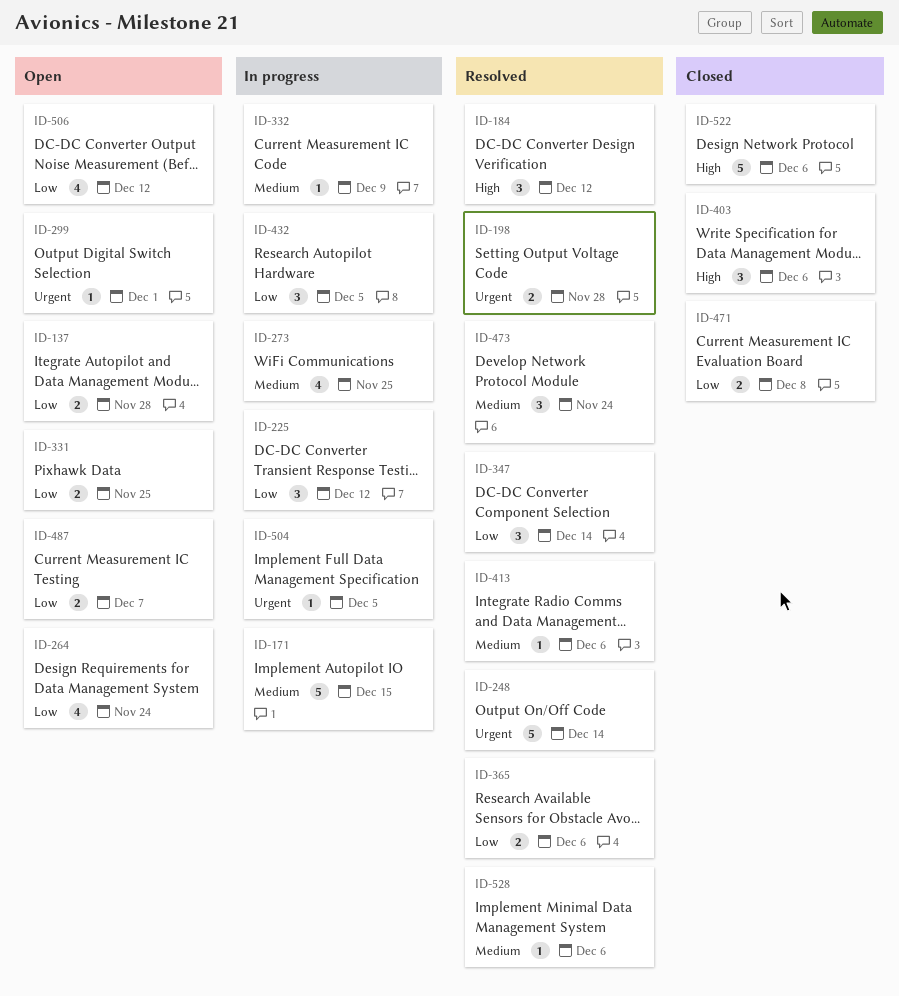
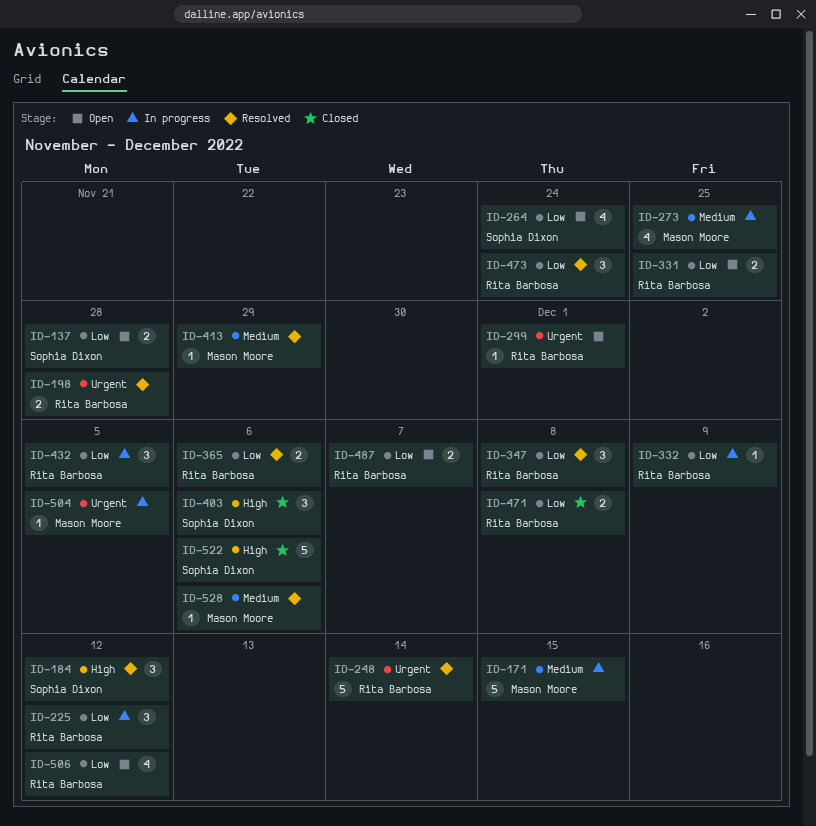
ID-332, priority: Medium -> Low
ID-347, due: Dec 14 -> Dec 8
ID-413, due: Dec 6 -> Nov 29
ID-473, priority: Medium -> Low

